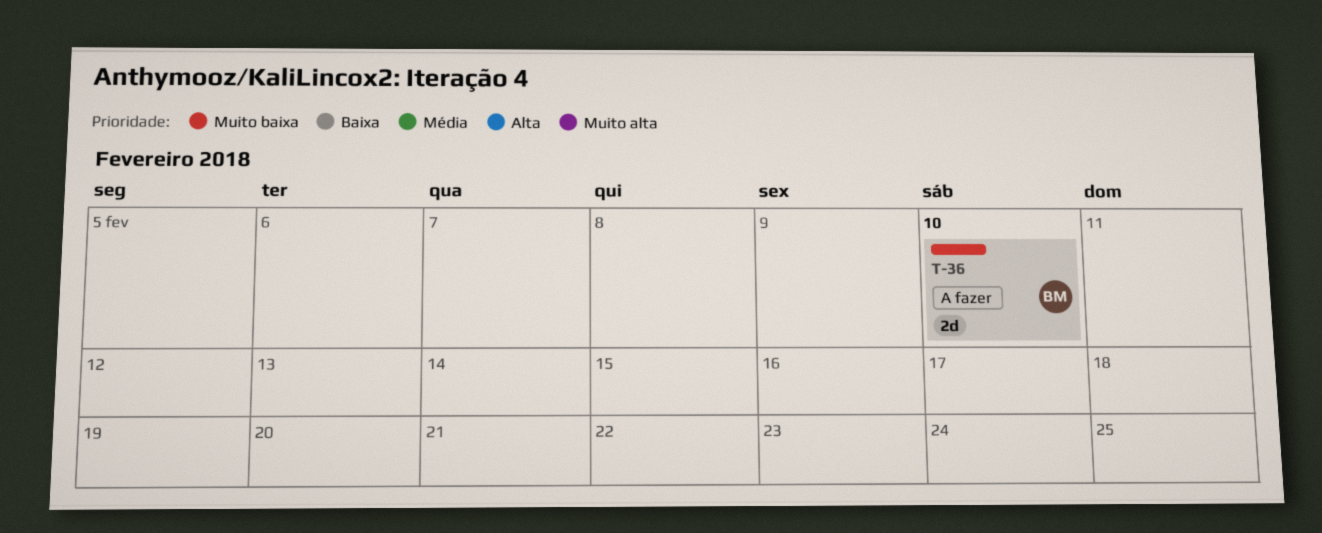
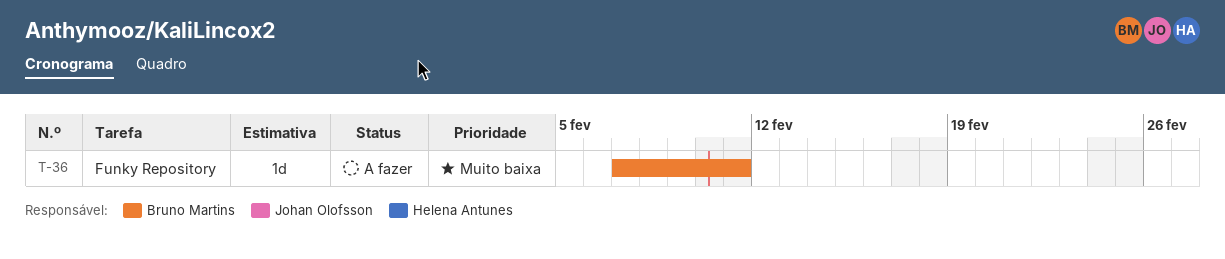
T-36, estimate: 2d -> 1d
T-36, due: Feb 10 -> Feb 11

